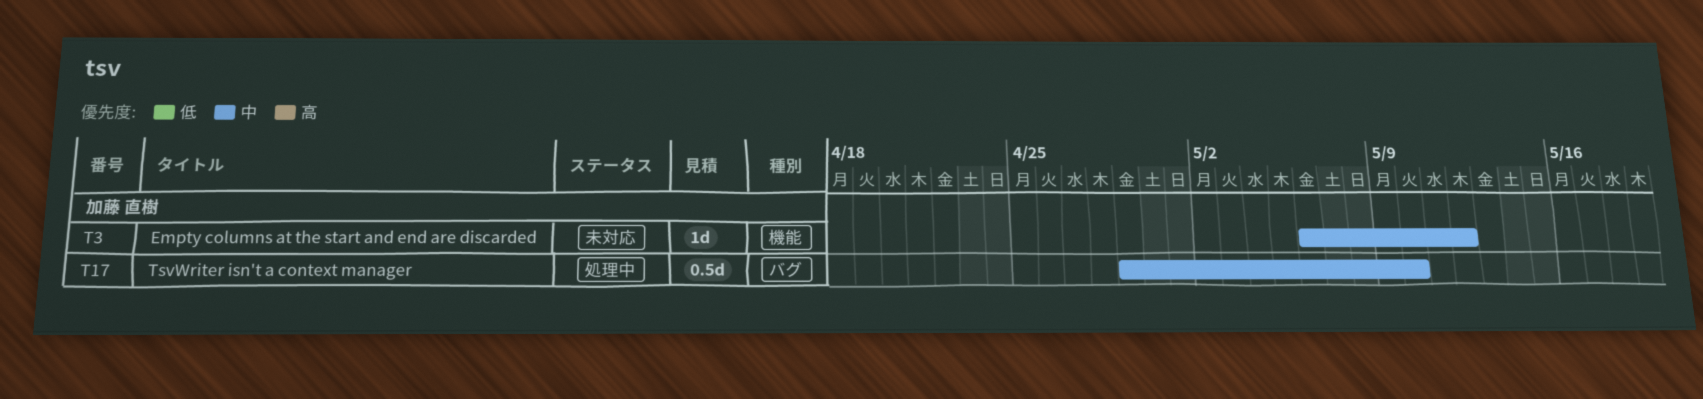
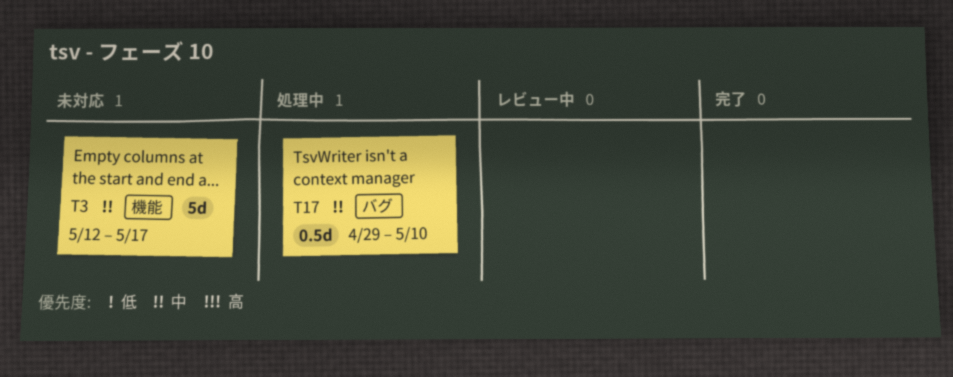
T3, estimate: 1d -> 5d
T3, start: May 6 -> May 12
T3, due: May 12 -> May 17

